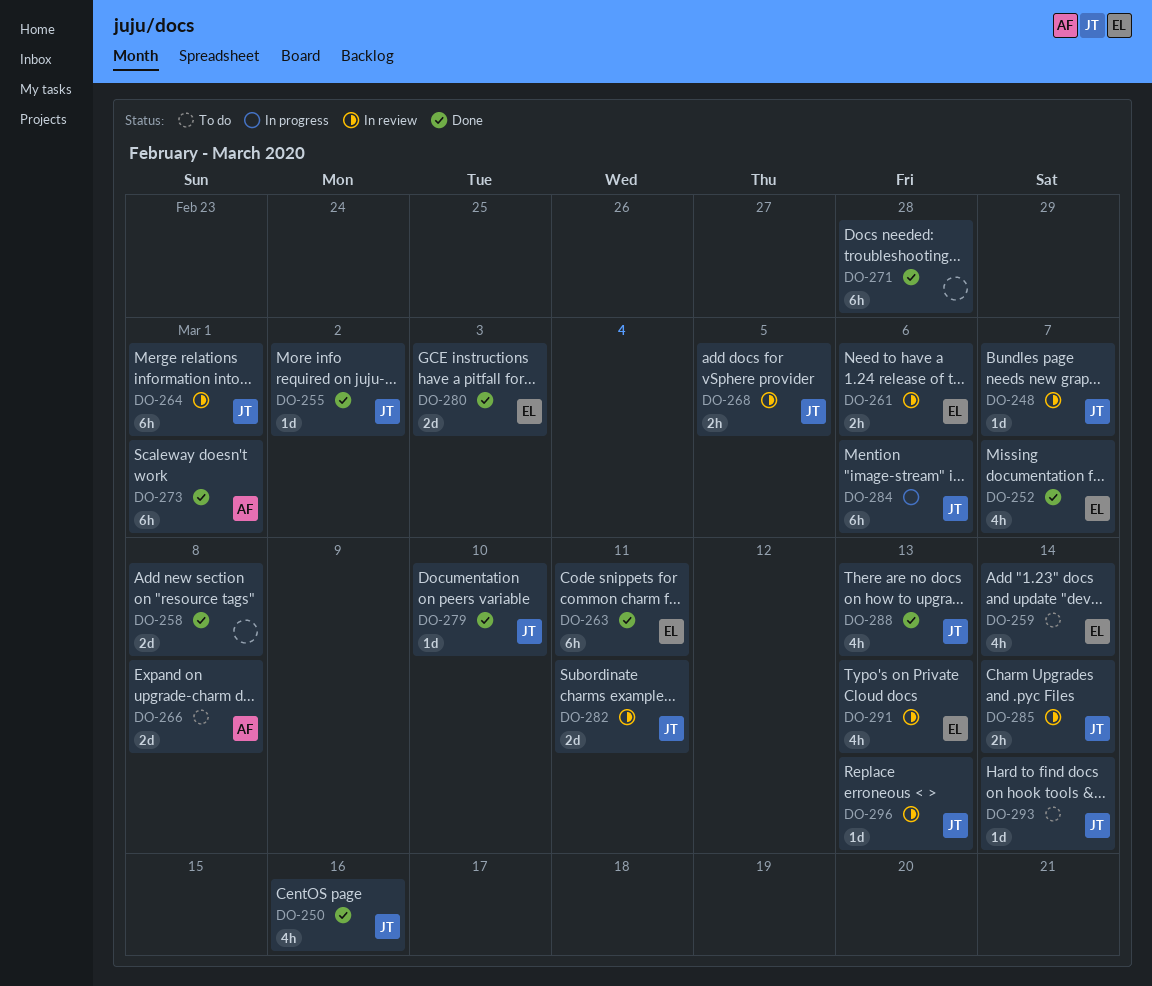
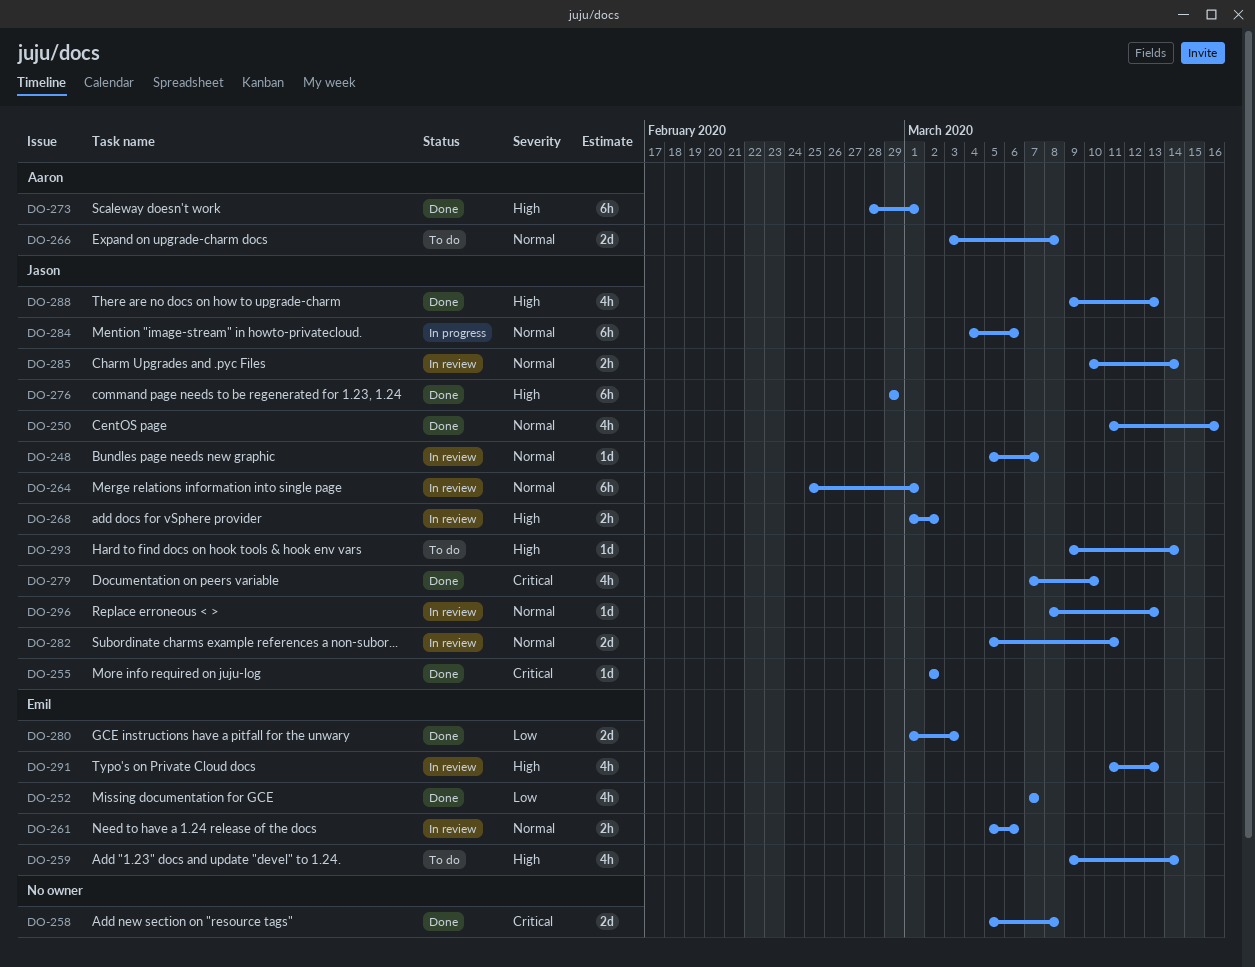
DO-263: present -> none
DO-268, due: Mar 5 -> Mar 2
DO-271: present -> none
DO-276: none -> present
DO-279, estimate: 1d -> 4h

